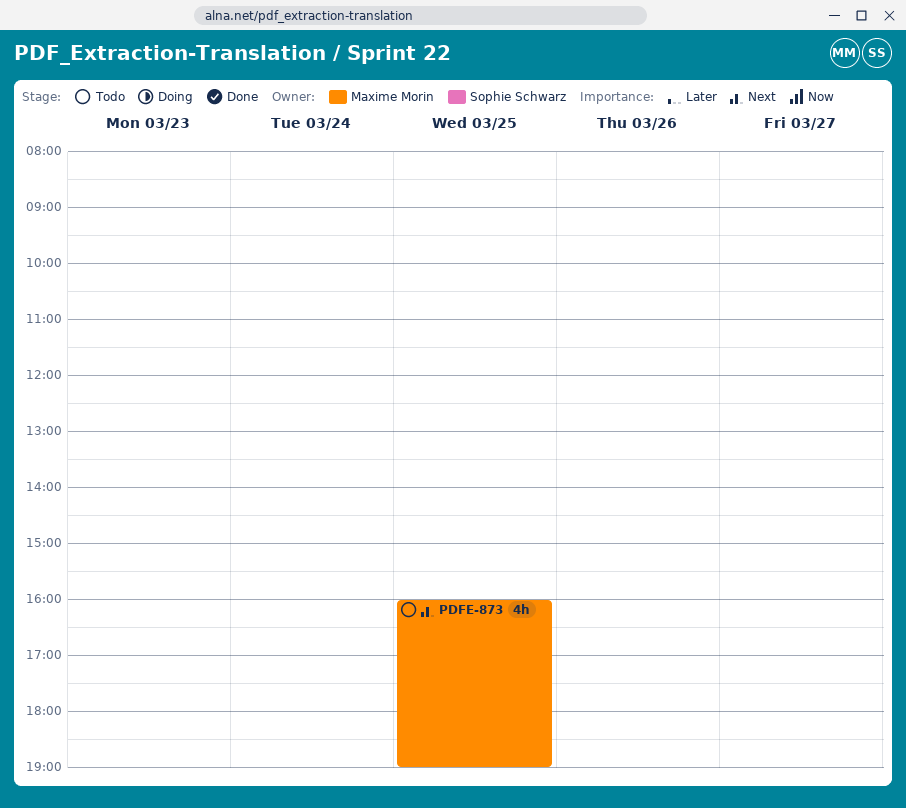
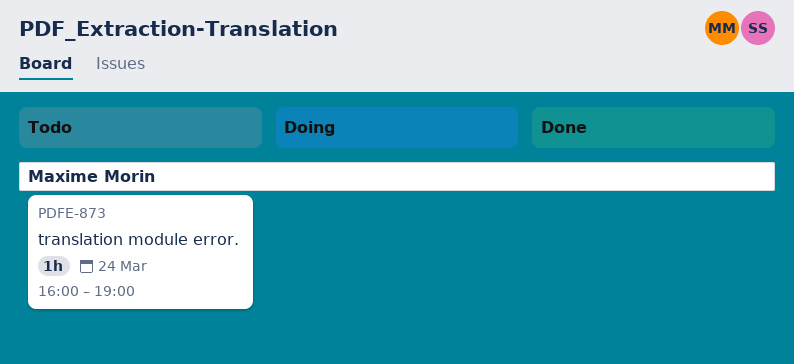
PDFE-873, estimate: 4h -> 1h
PDFE-873, day: Mar 25 -> Mar 24

